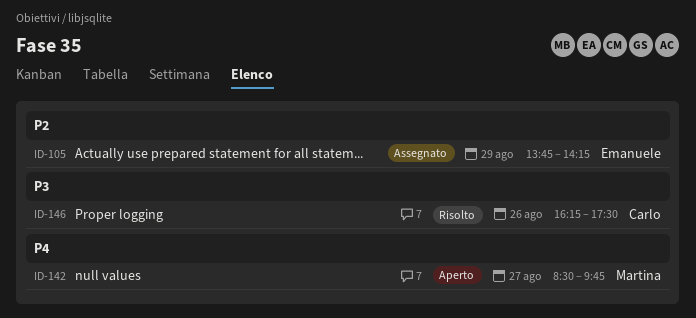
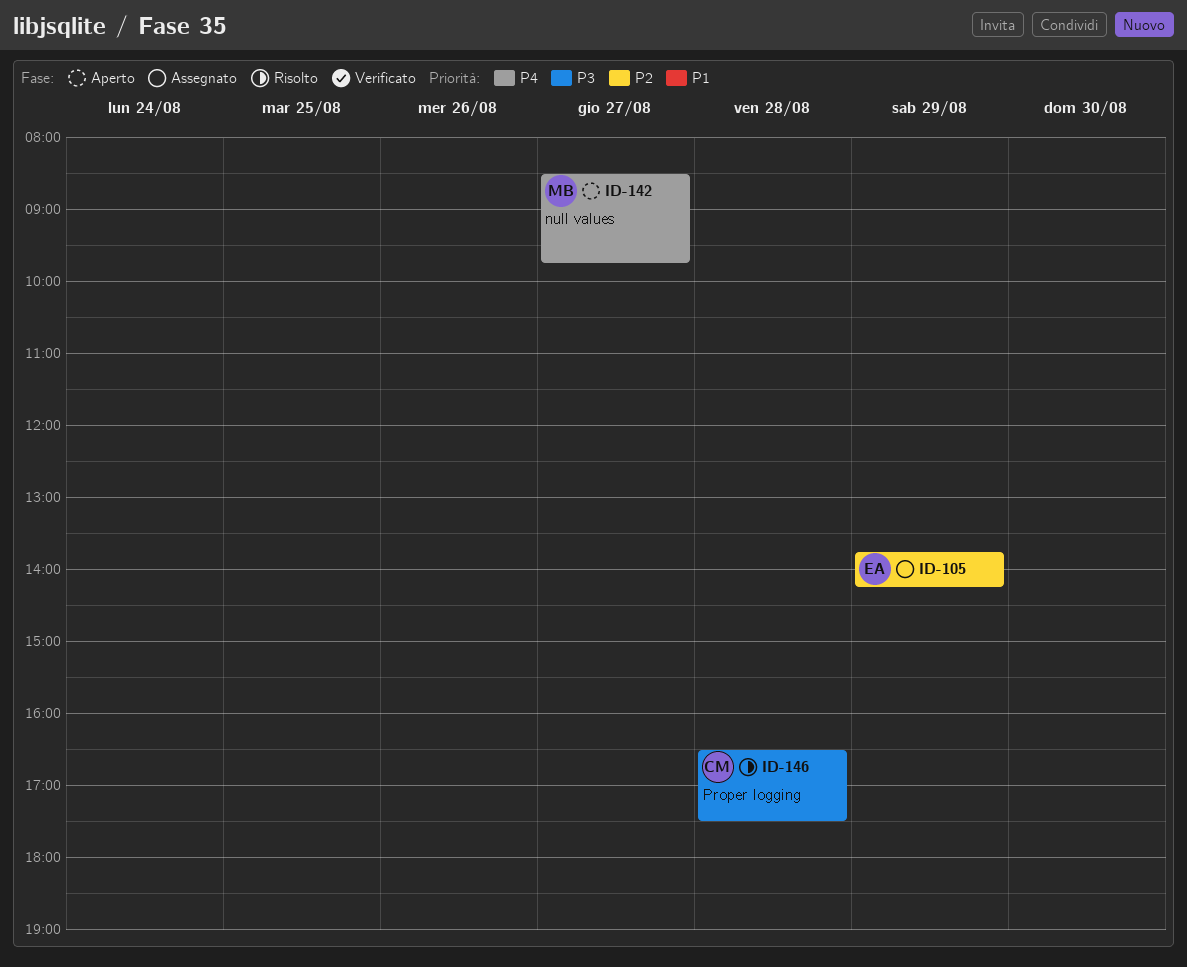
ID-146, day: Aug 26 -> Aug 28
ID-146, begins: 16:15 -> 16:30

